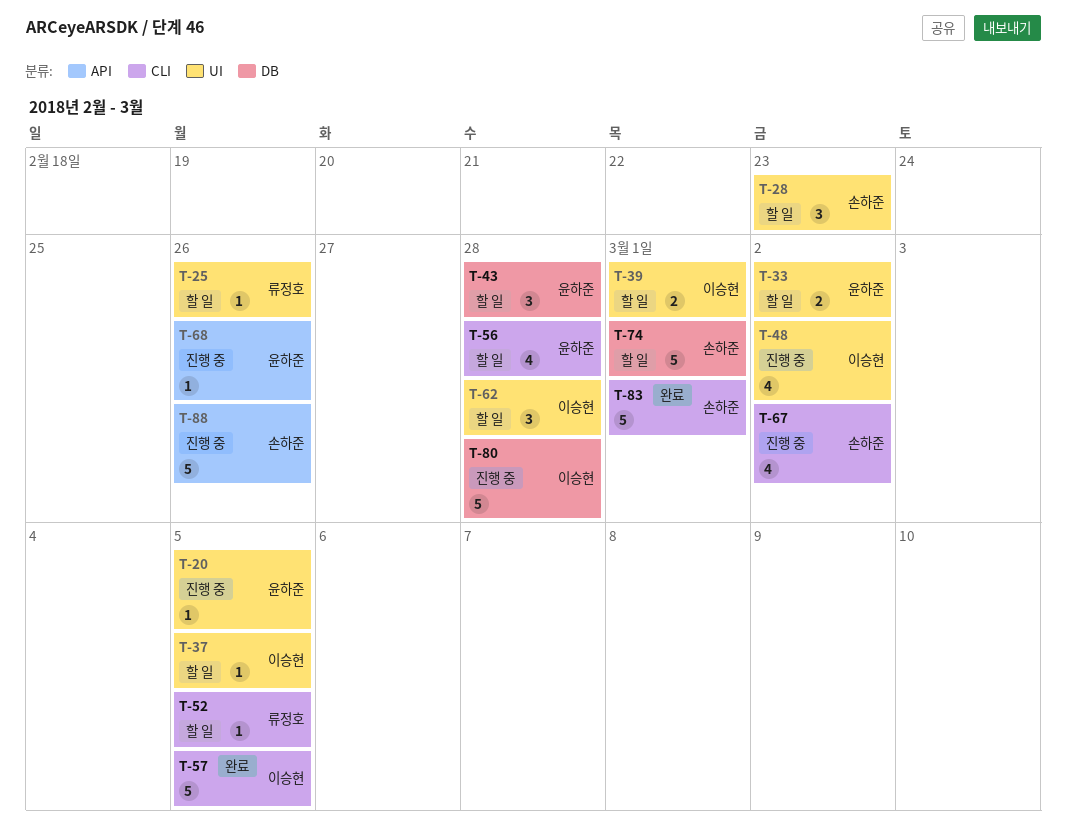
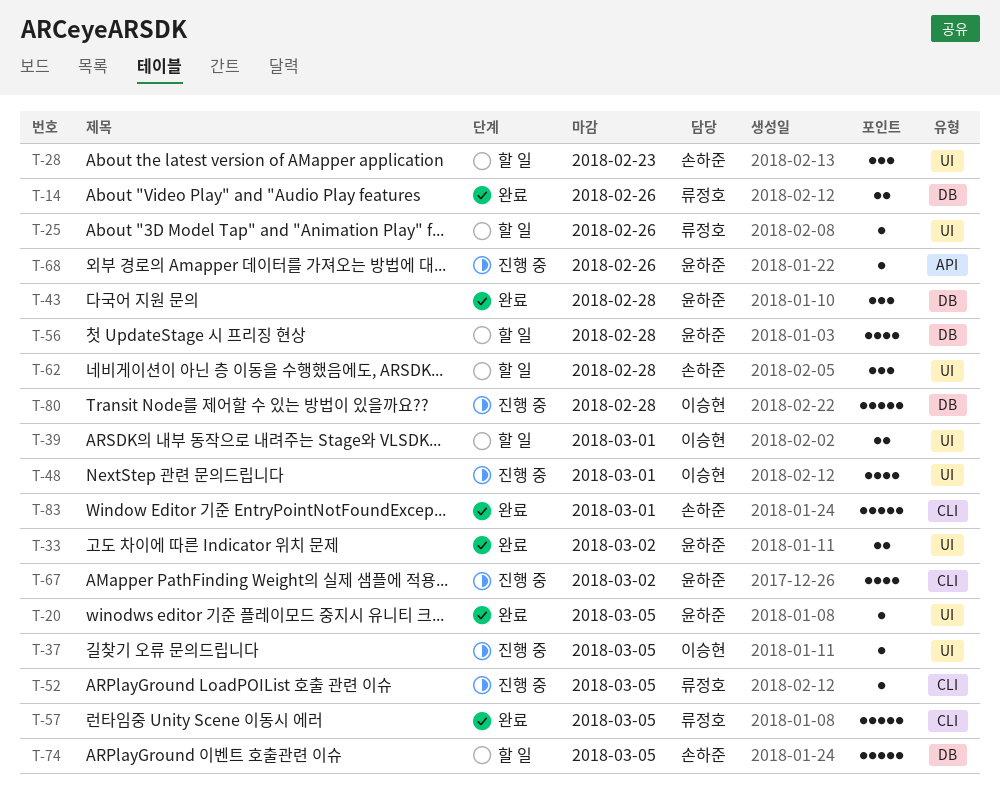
T-14: none -> present
T-20, status: 진행 중 -> 완료
T-33, status: 할 일 -> 완료
T-37, status: 할 일 -> 진행 중
T-43, status: 할 일 -> 완료
T-48, due: Mar 2 -> Mar 1
T-52, status: 할 일 -> 진행 중
T-56, label: CLI -> DB
T-57, owner: 이승현 -> 류정호
T-62, owner: 이승현 -> 손하준
T-67, owner: 손하준 -> 윤하준
T-74, due: Mar 1 -> Mar 5
T-88: present -> none

